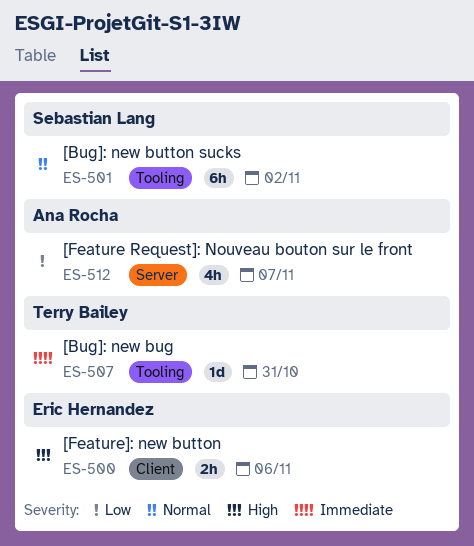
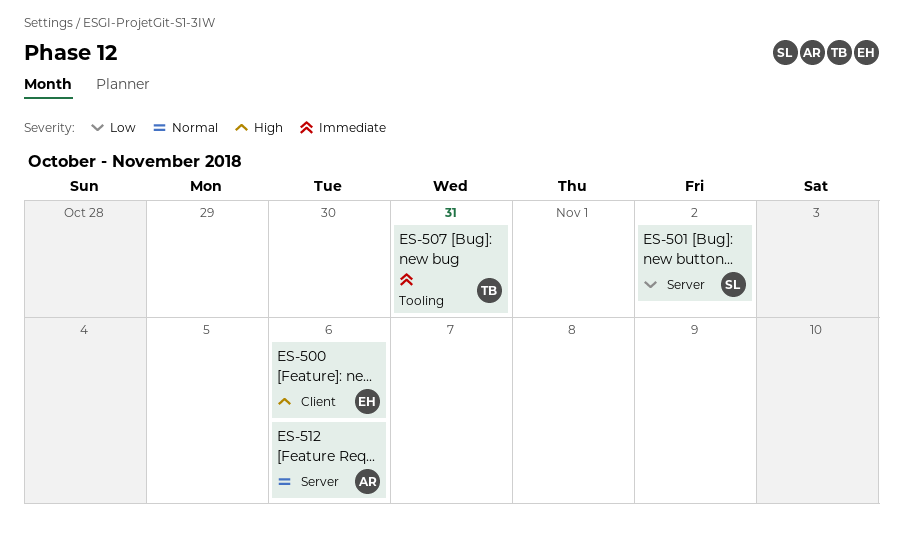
ES-501, priority: Normal -> Low
ES-501, label: Tooling -> Server
ES-512, priority: Low -> Normal
ES-512, due: Nov 7 -> Nov 6

